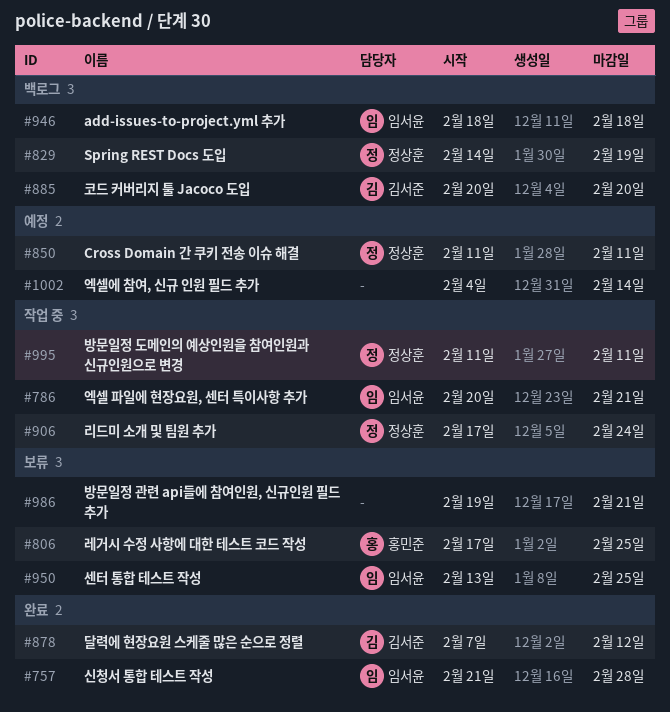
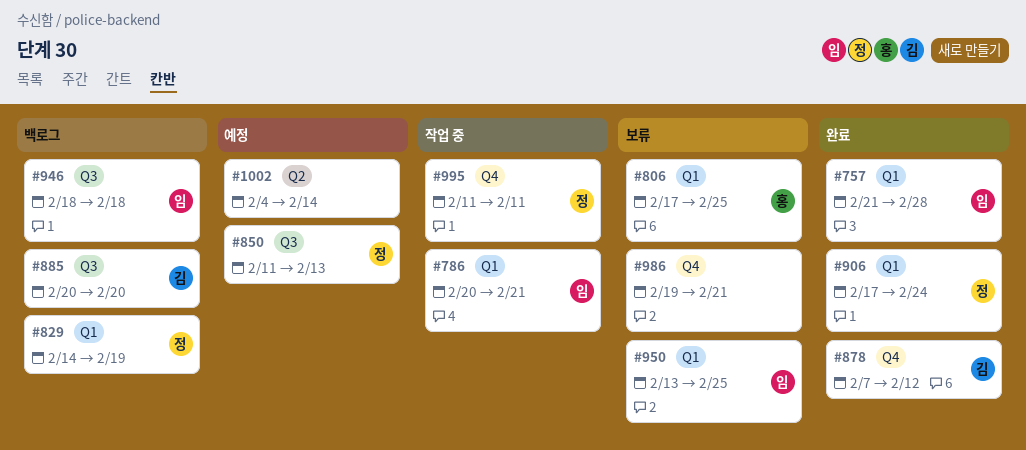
#850, due: Feb 11 -> Feb 13
#906, status: 작업 중 -> 완료

